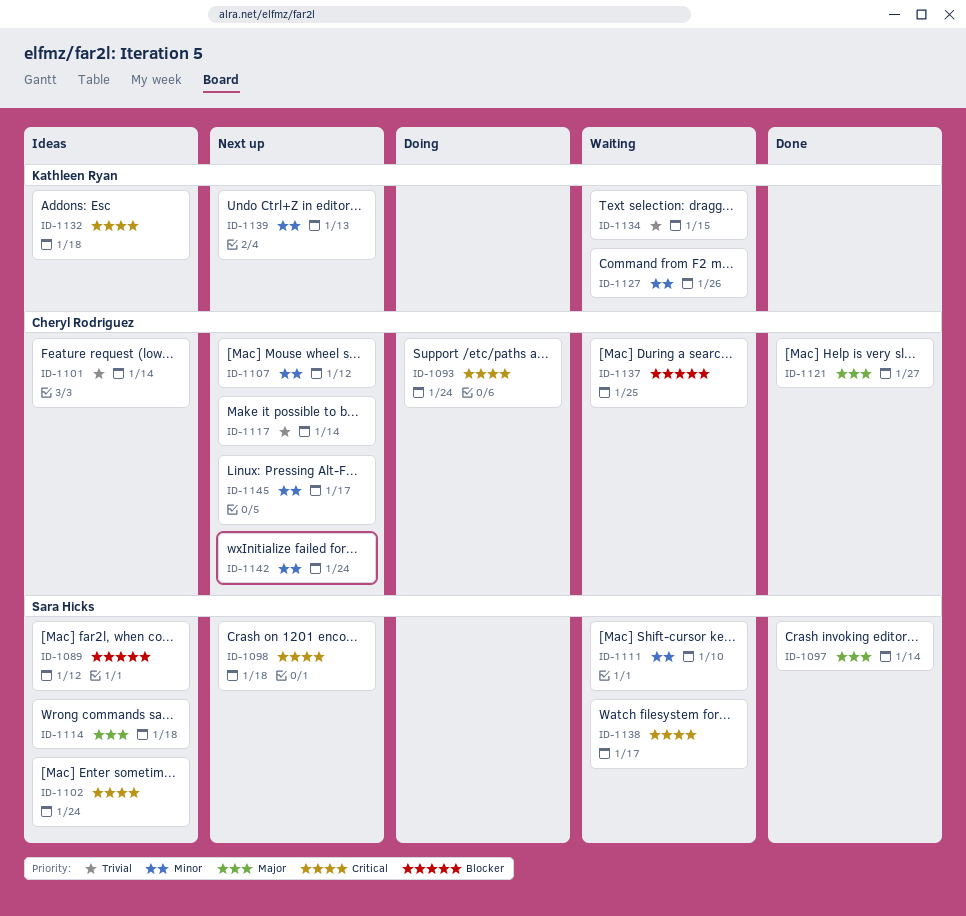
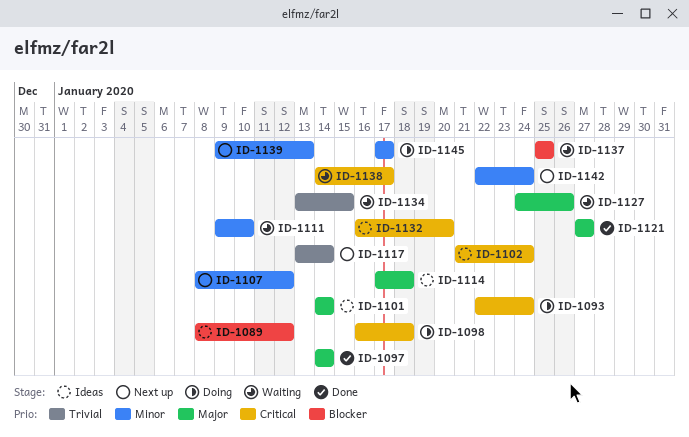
ID-1098, status: Next up -> Doing
ID-1101, priority: Trivial -> Major
ID-1127, priority: Minor -> Major
ID-1132, due: Jan 18 -> Jan 20
ID-1145, status: Next up -> Doing

